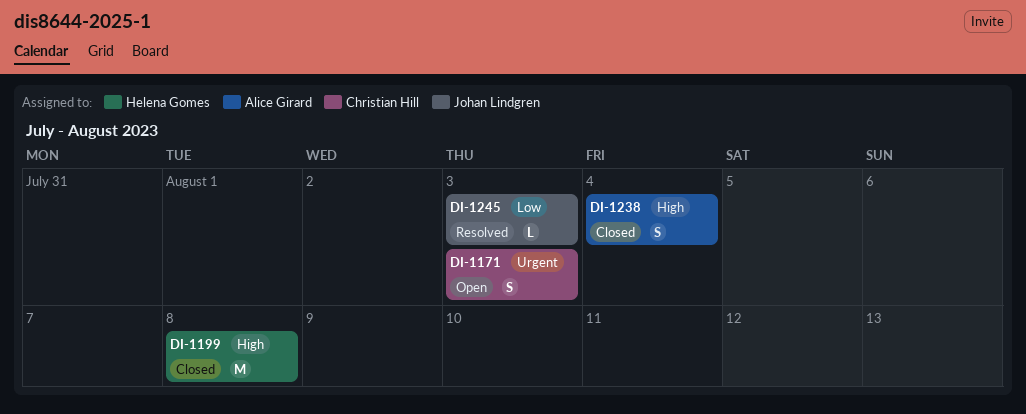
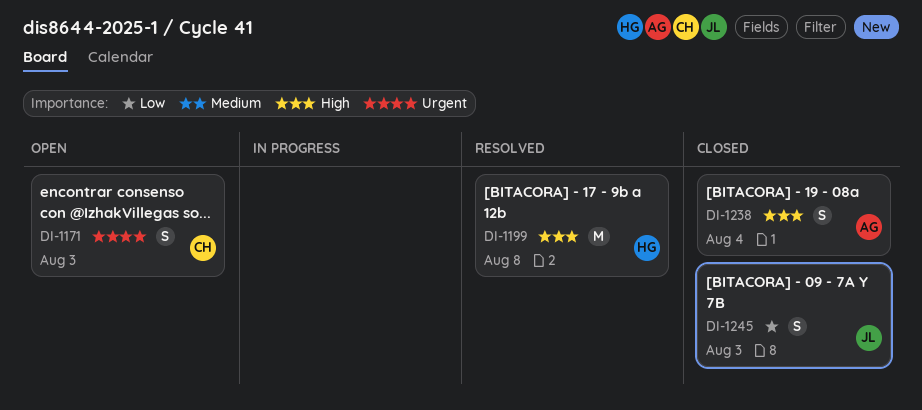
DI-1199, status: Closed -> Resolved
DI-1245, status: Resolved -> Closed
DI-1245, estimate: L -> S

